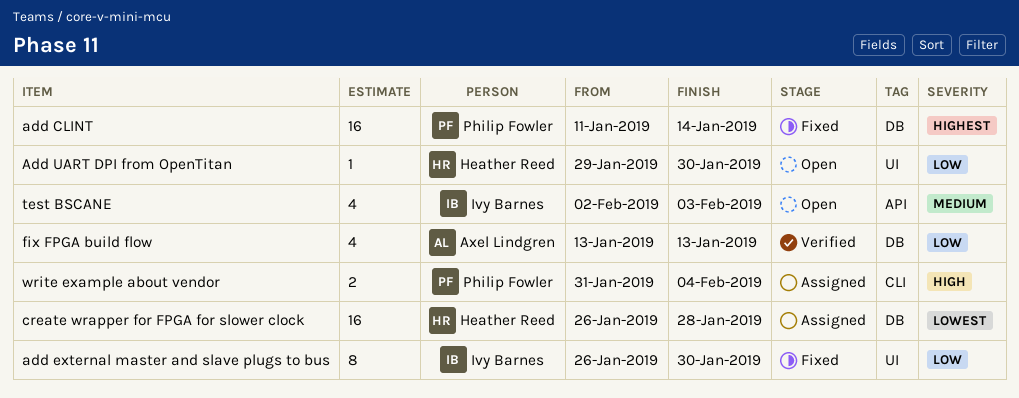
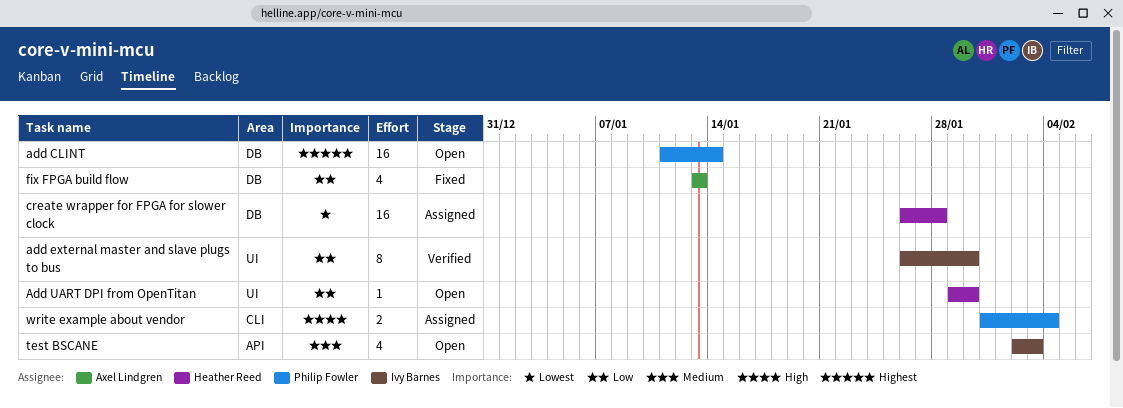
add CLINT, status: Fixed -> Open
add external master and slave plugs to bus, status: Fixed -> Verified
fix FPGA build flow, status: Verified -> Fixed

